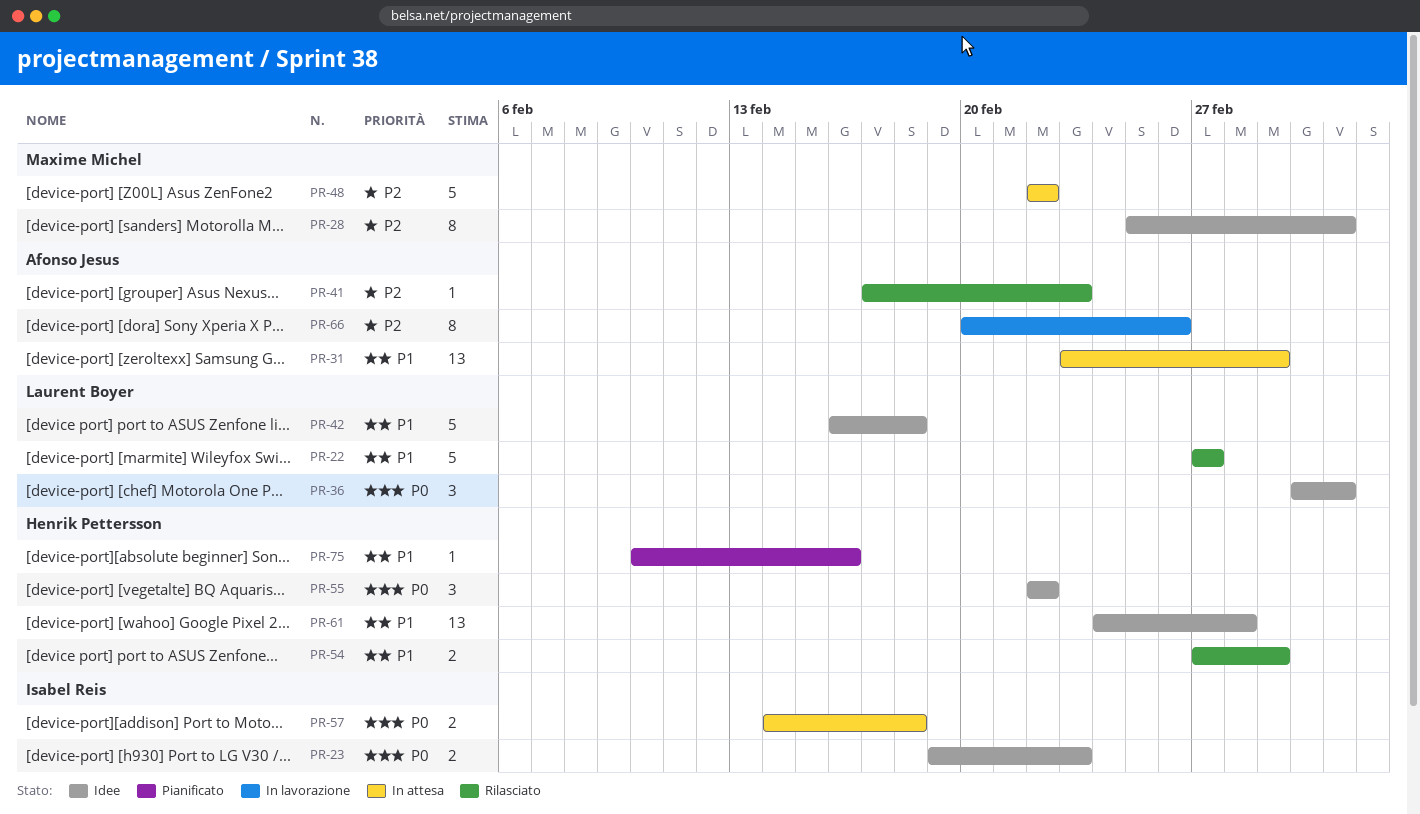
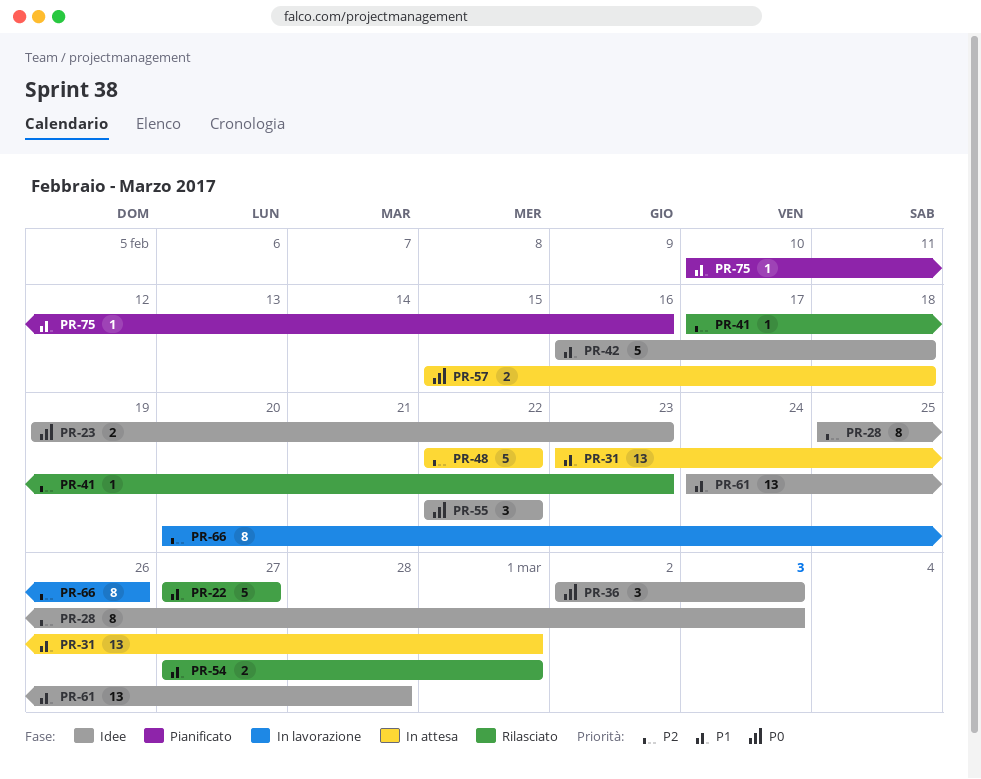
PR-57, start: Feb 14 -> Feb 15

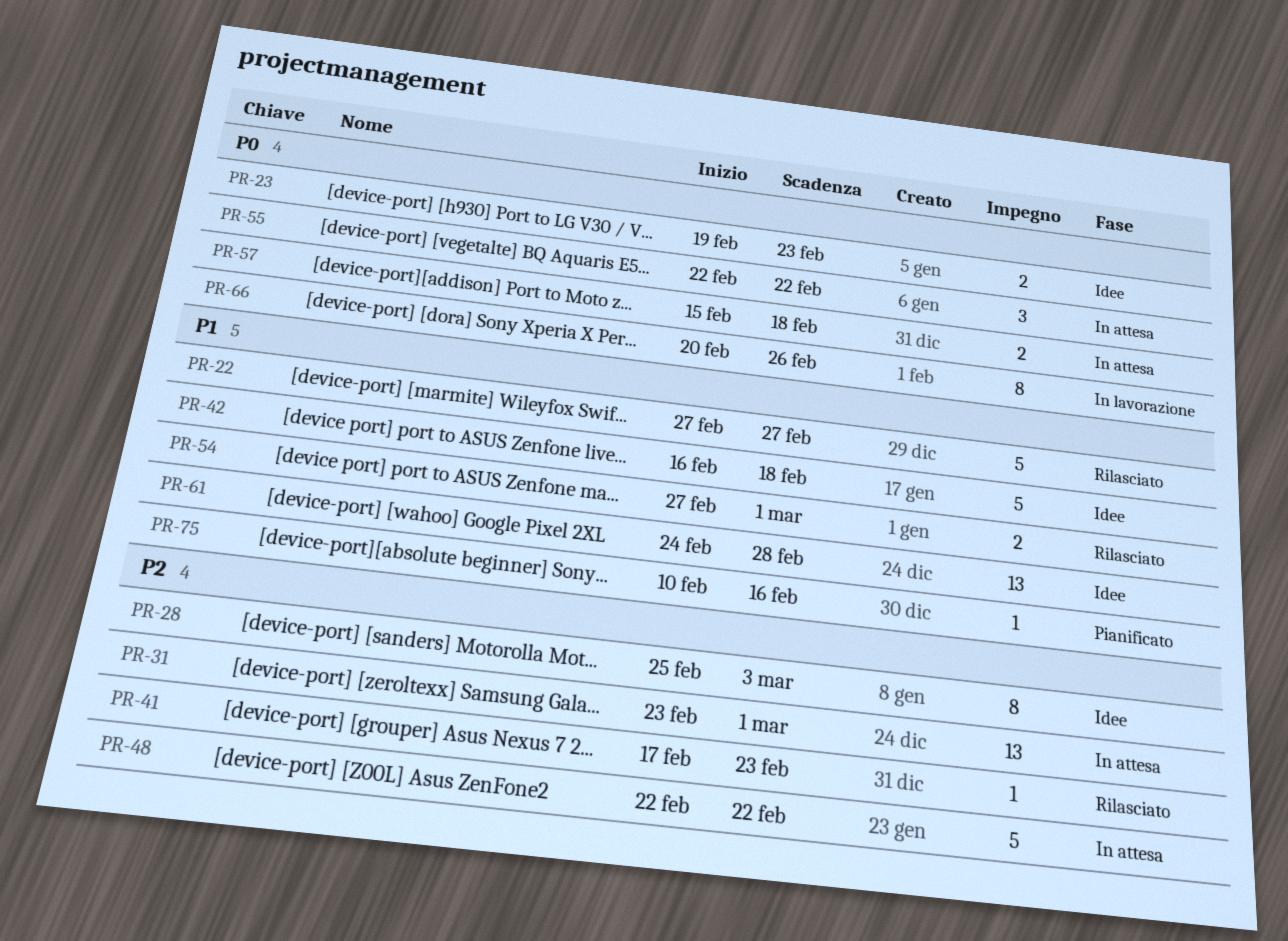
PR-31, priority: P1 -> P2
PR-36: present -> none
PR-55, status: Idee -> In attesa
PR-66, priority: P2 -> P0

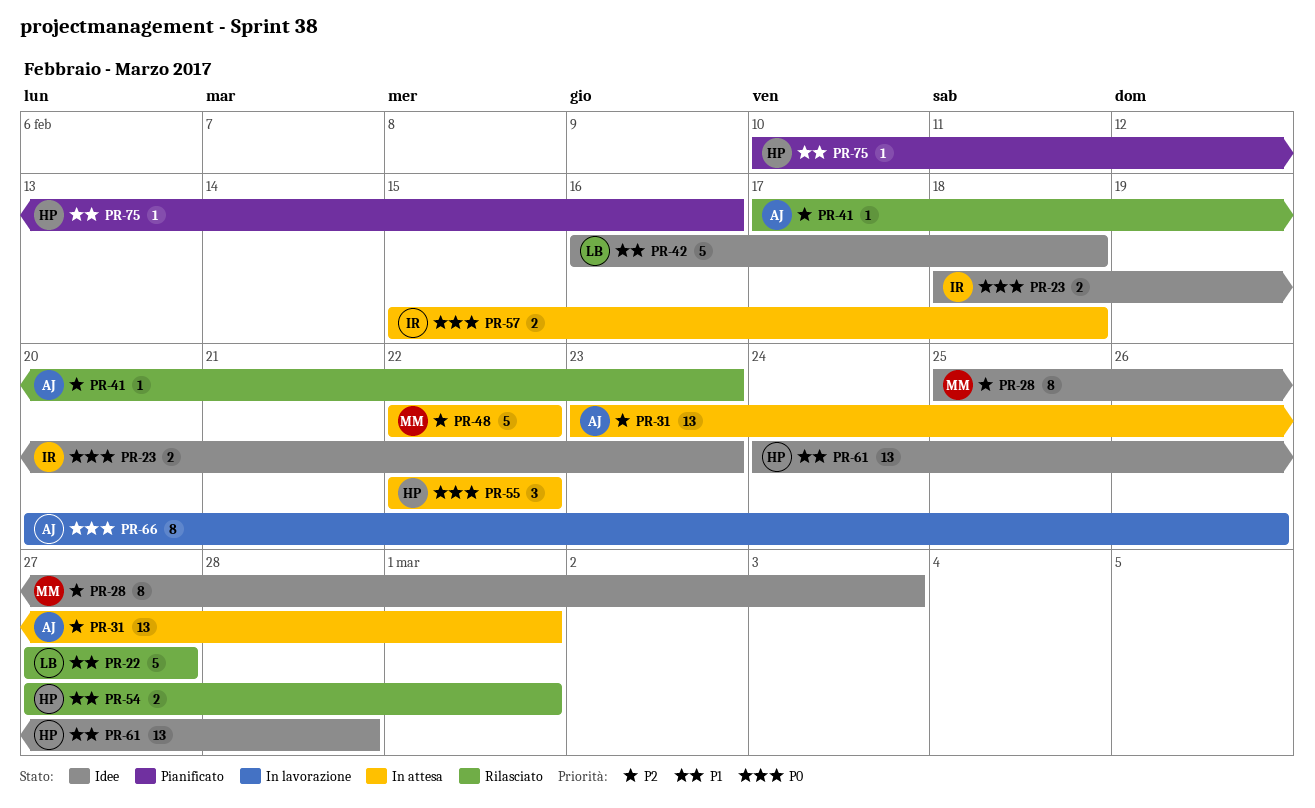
PR-23, start: Feb 19 -> Feb 18

